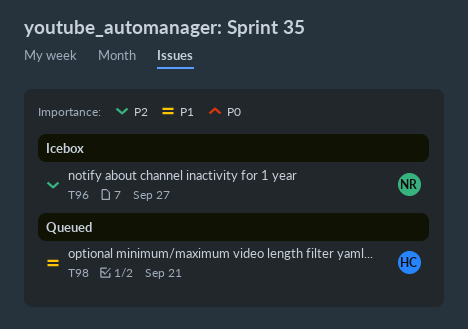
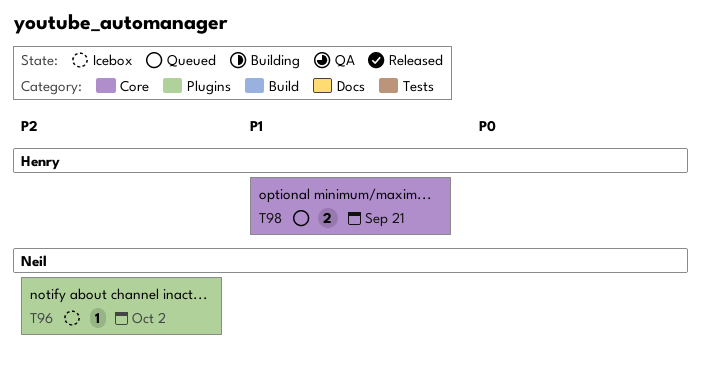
T96, due: Sep 27 -> Oct 2

